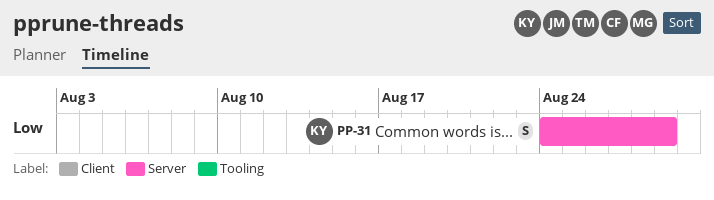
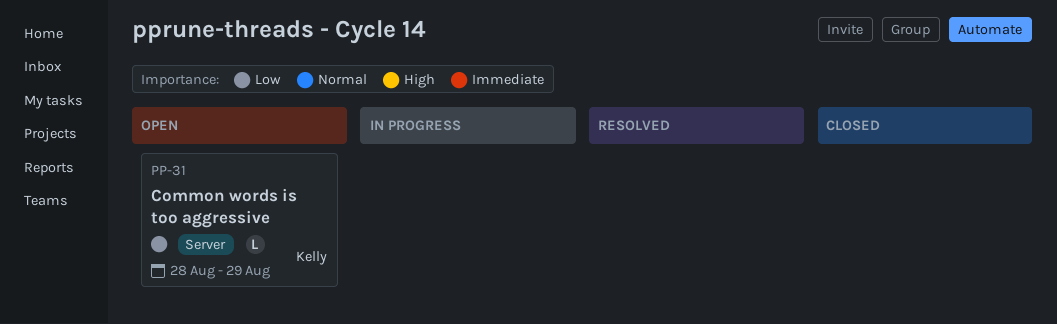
PP-31, estimate: S -> L
PP-31, start: Aug 24 -> Aug 28

